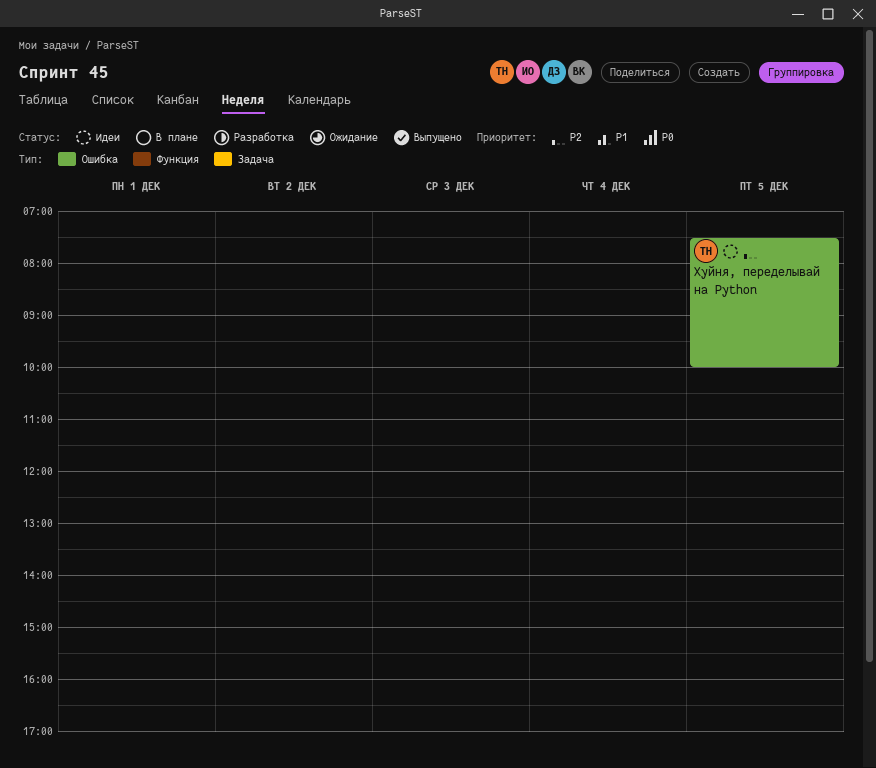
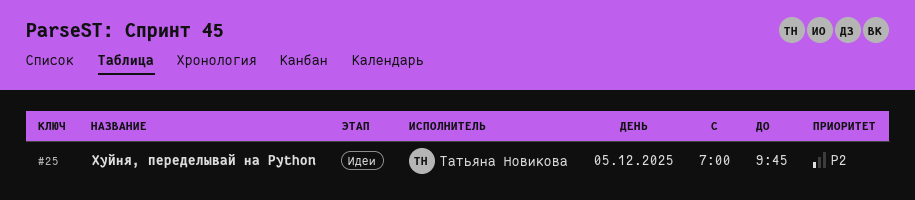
Xyйня, переделывай на Python, begins: 07:30 -> 07:00
Xyйня, переделывай на Python, ends: 10:00 -> 09:45

